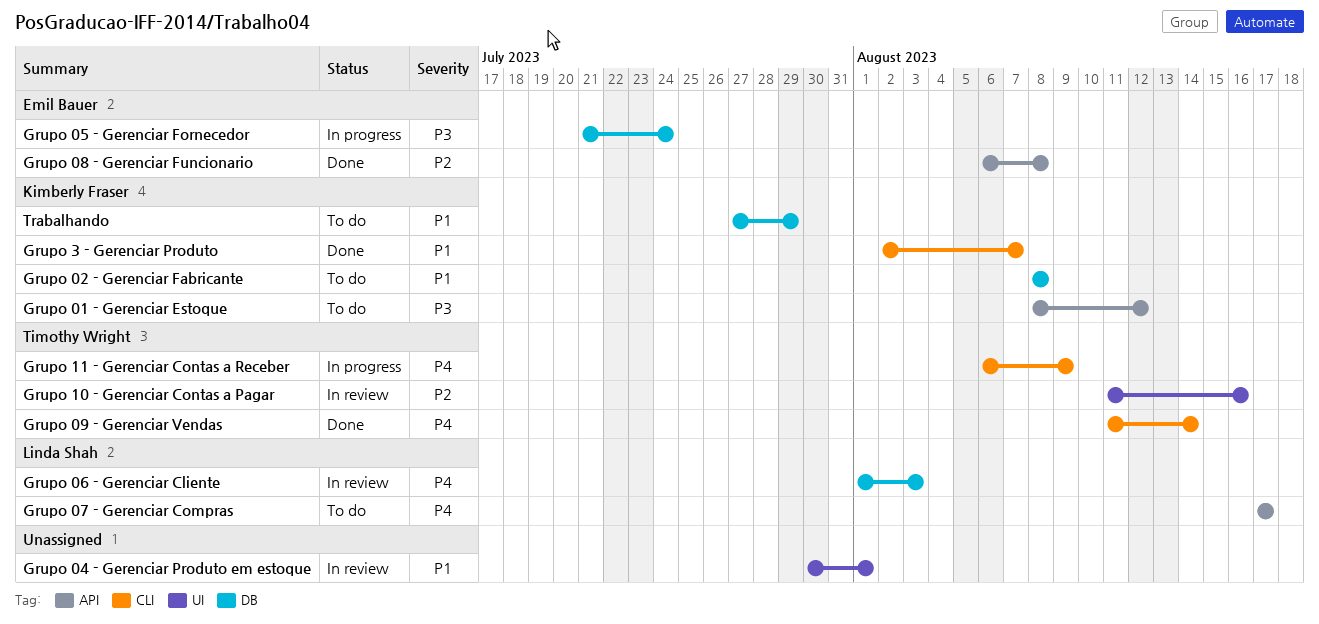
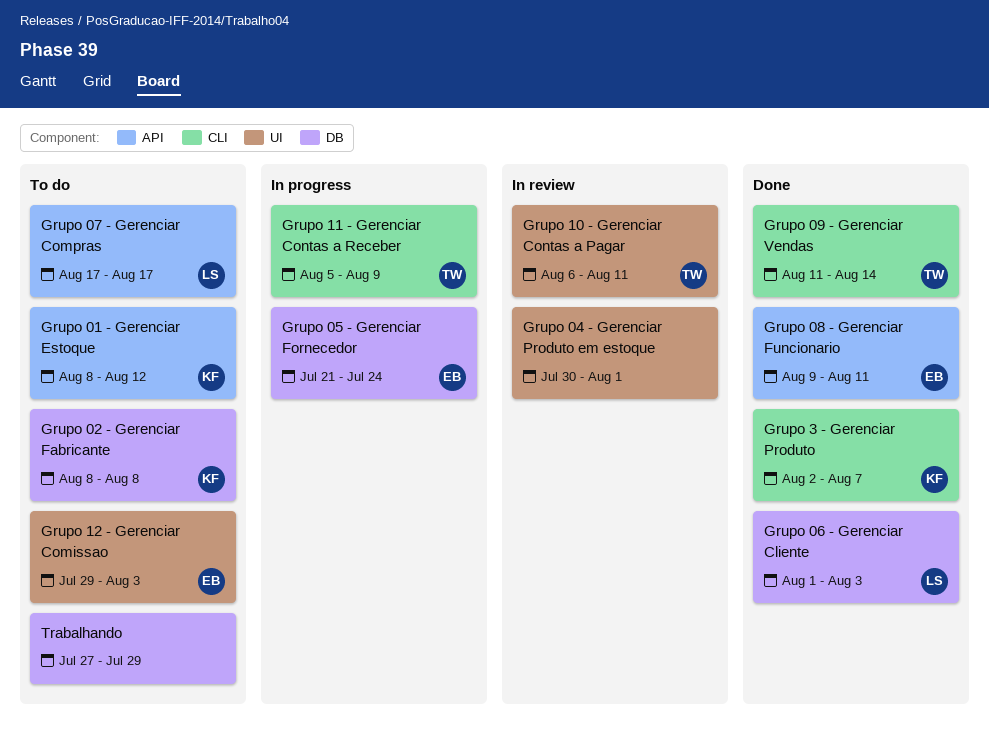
Grupo 06 - Gerenciar Cliente, status: In review -> Done
Grupo 08 - Gerenciar Funcionario, start: Aug 6 -> Aug 9
Grupo 08 - Gerenciar Funcionario, due: Aug 8 -> Aug 11
Grupo 10 - Gerenciar Contas a Pagar, start: Aug 11 -> Aug 6
Grupo 10 - Gerenciar Contas a Pagar, due: Aug 16 -> Aug 11
Grupo 11 - Gerenciar Contas a Receber, start: Aug 6 -> Aug 5
Grupo 12 - Gerenciar Comissao: none -> present
Trabalhando, owner: Kimberly Fraser -> none

